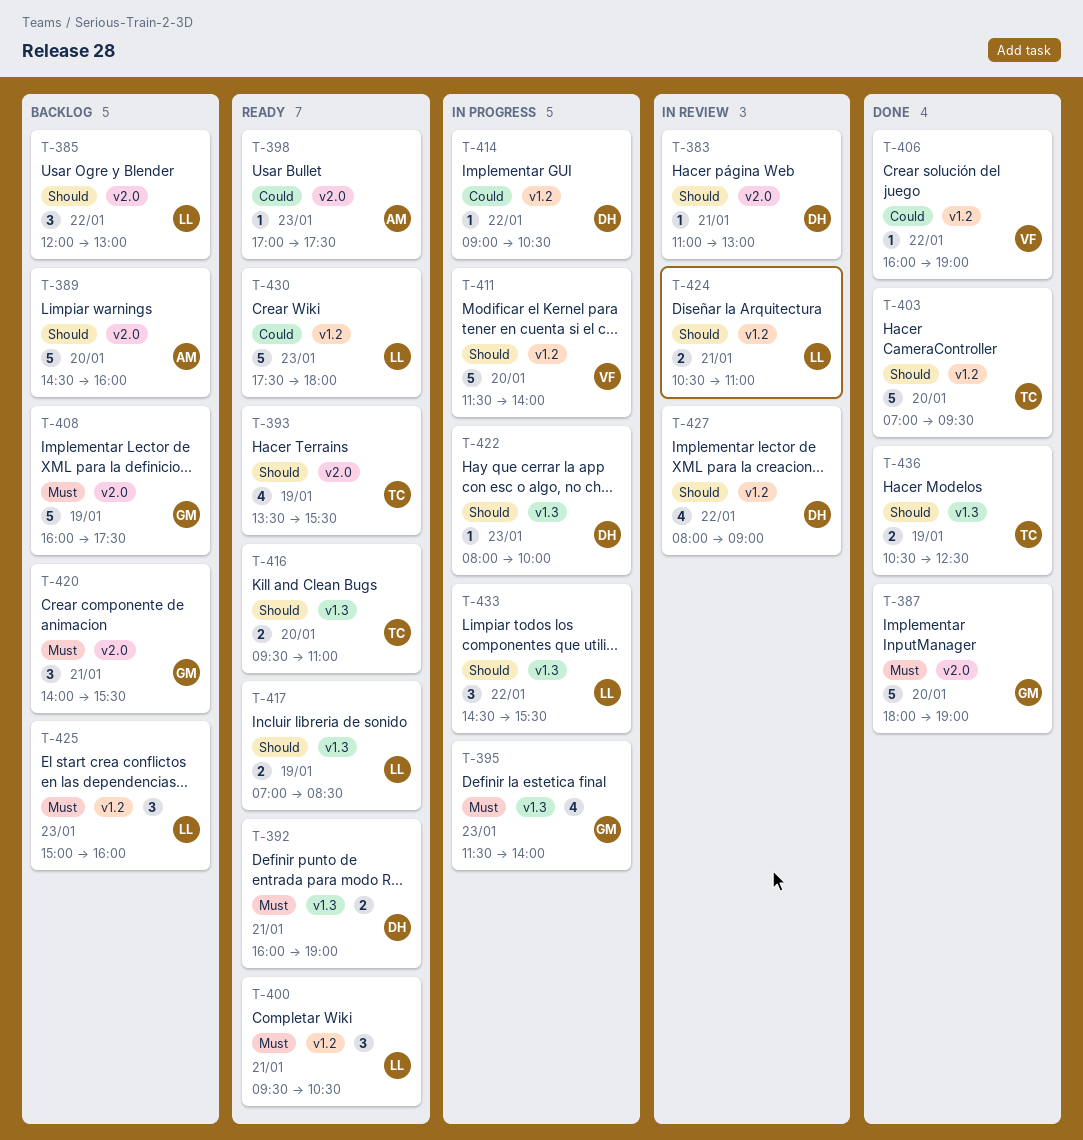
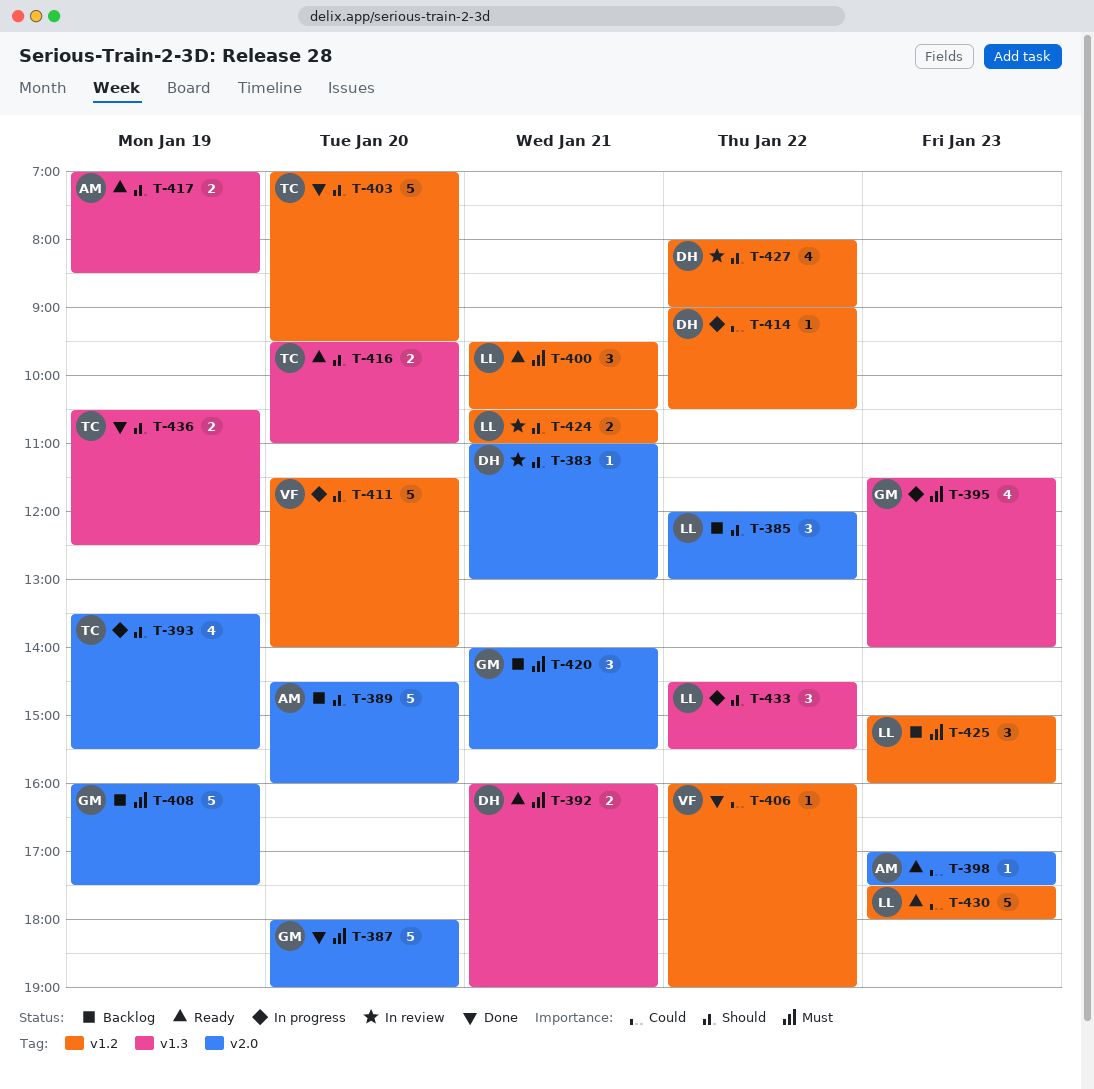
T-393, status: Ready -> In progress
T-417, owner: LL -> AM
T-422: present -> none

